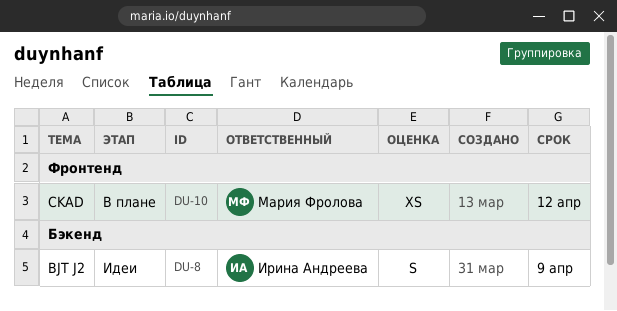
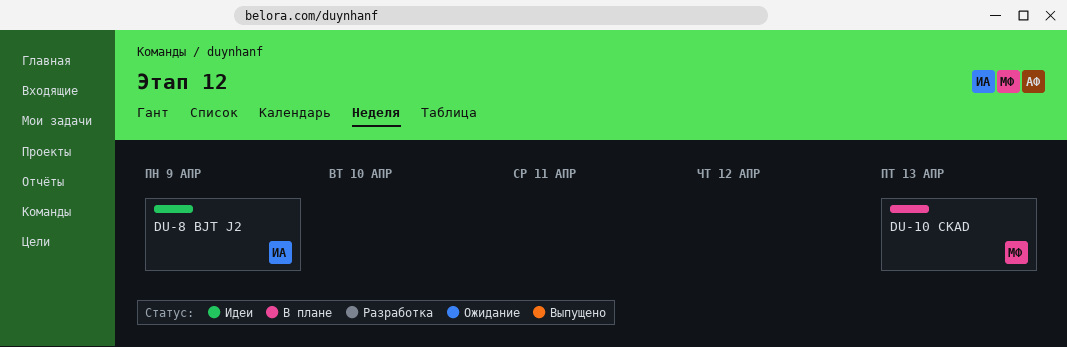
DU-10, due: Apr 12 -> Apr 13

